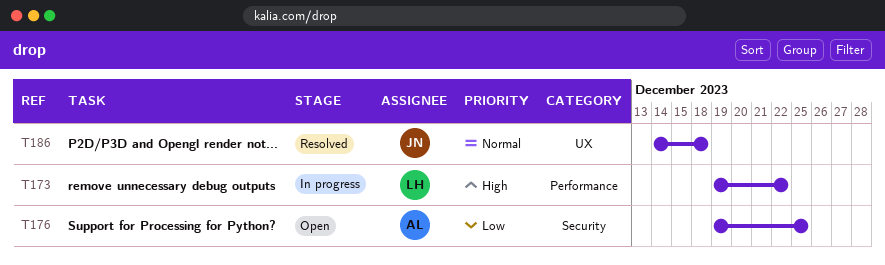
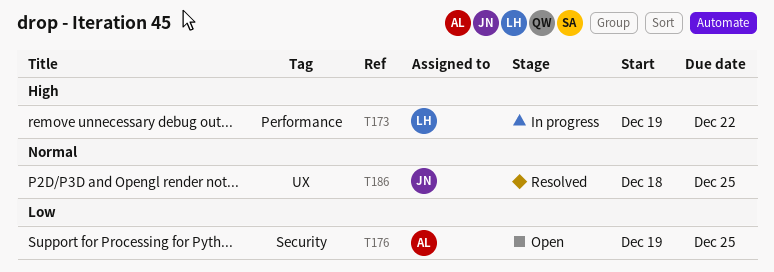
T186, start: Dec 14 -> Dec 18
T186, due: Dec 18 -> Dec 25

